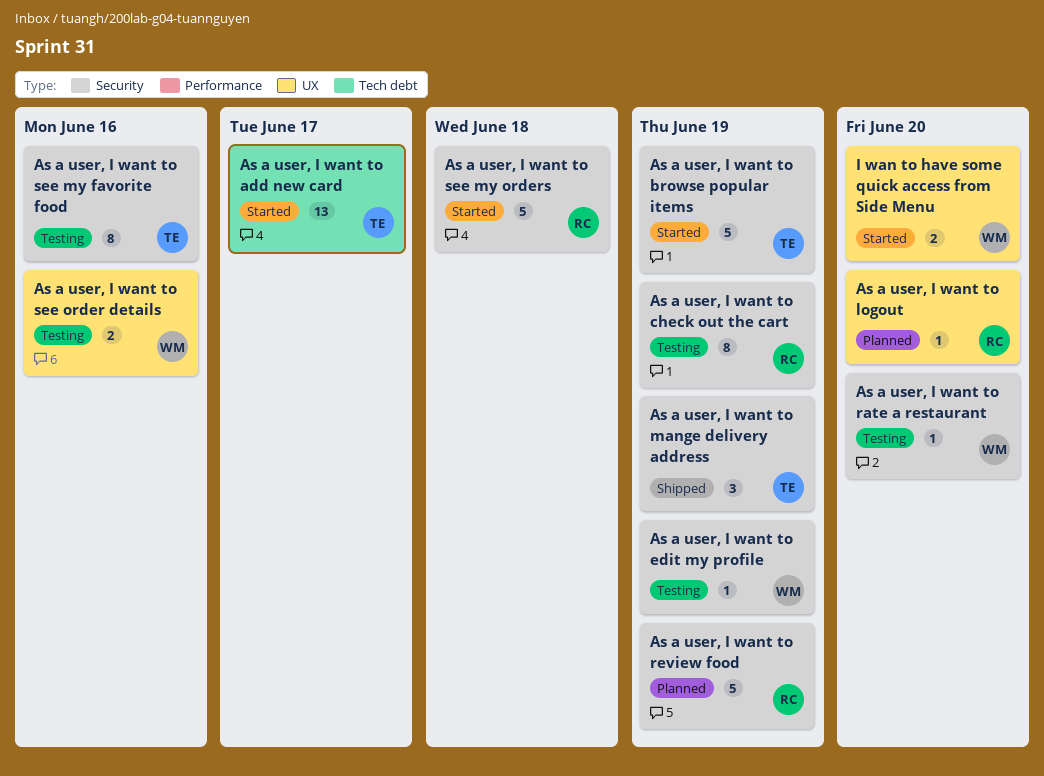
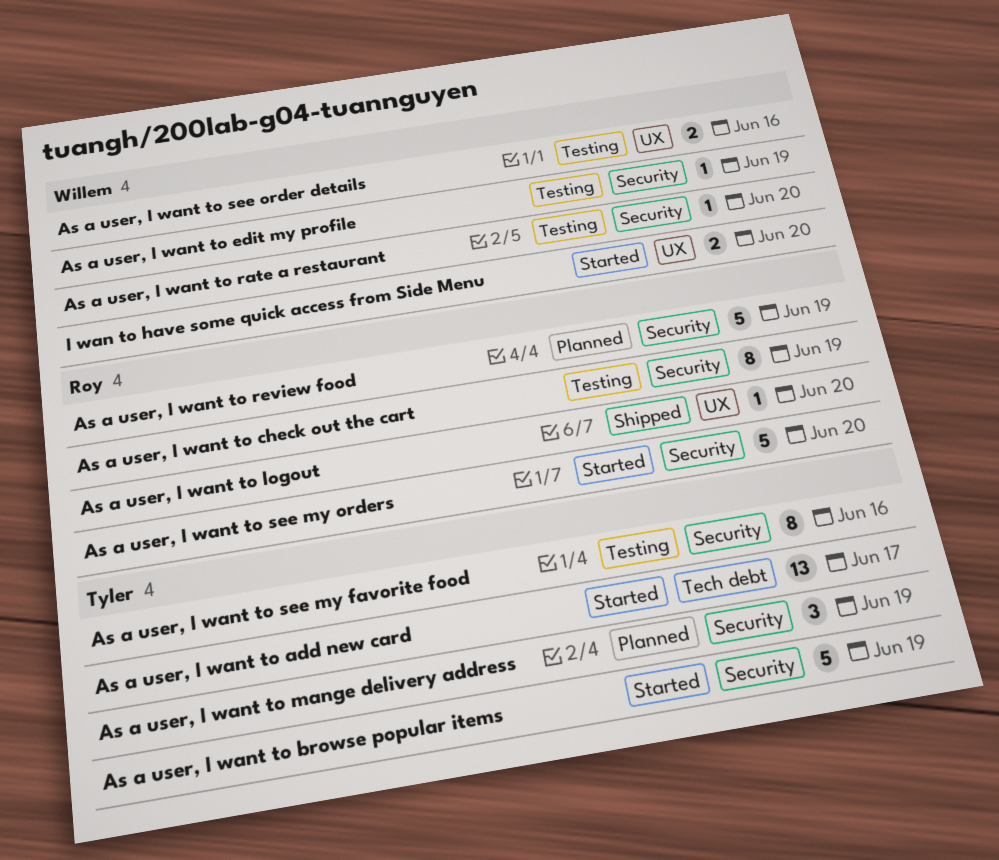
As a user, I want to logout, status: Planned -> Shipped
As a user, I want to mange delivery address, status: Shipped -> Planned
As a user, I want to see my orders, due: Jun 18 -> Jun 20

